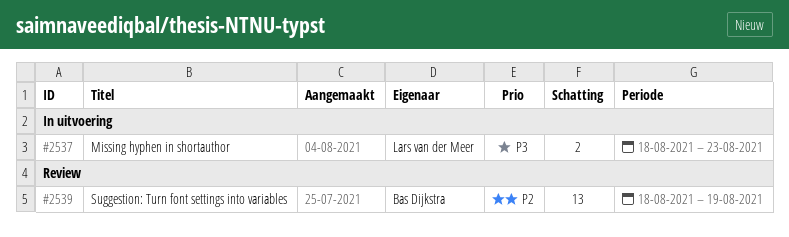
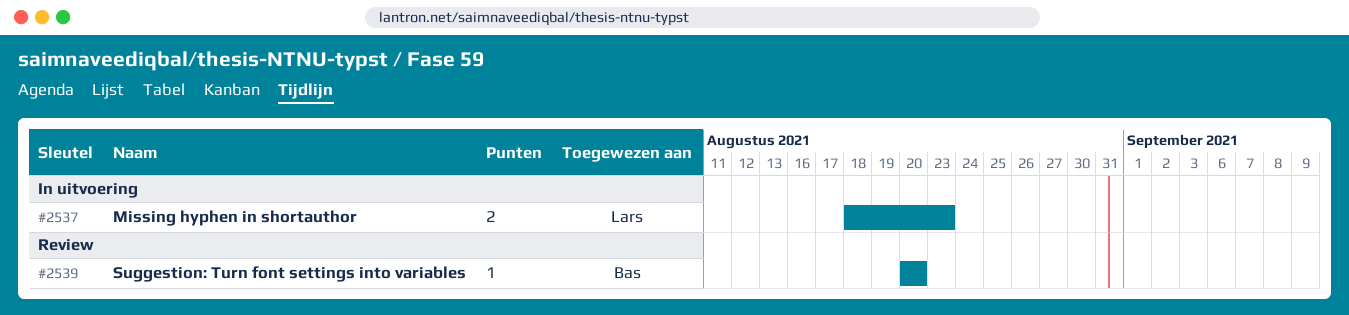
#2539, estimate: 13 -> 1
#2539, start: Aug 18 -> Aug 20
#2539, due: Aug 19 -> Aug 20

